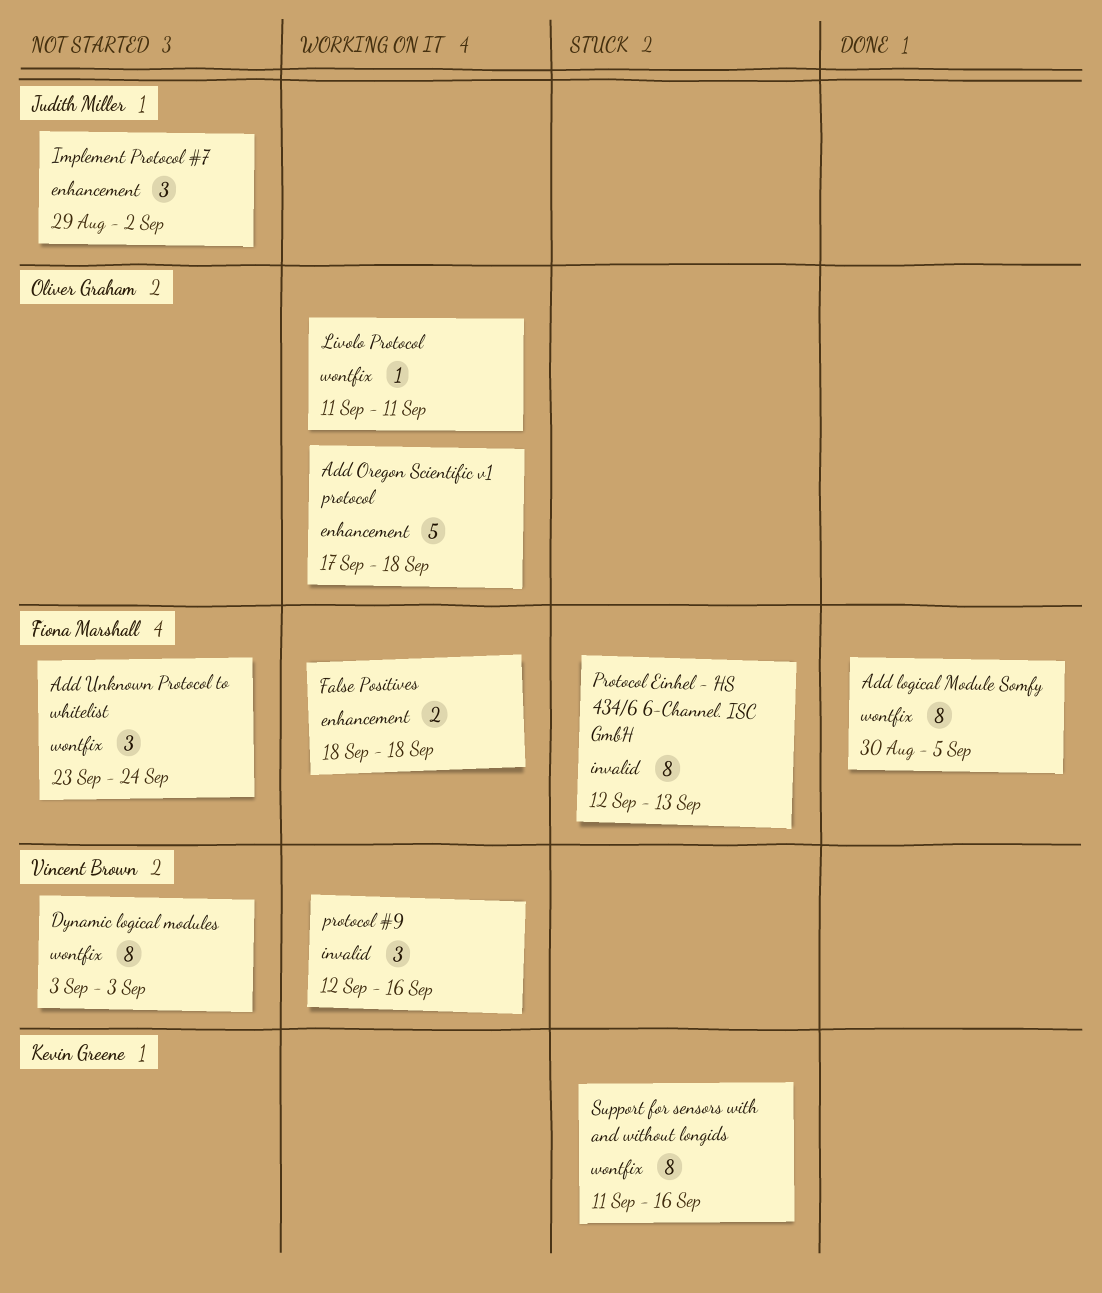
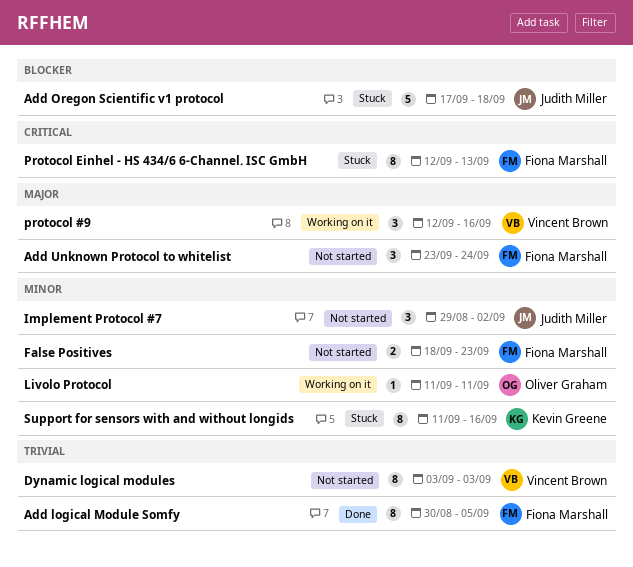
Add Oregon Scientific v1 protocol, status: Working on it -> Stuck
Add Oregon Scientific v1 protocol, owner: Oliver Graham -> Judith Miller
False Positives, status: Working on it -> Not started
False Positives, due: Sep 18 -> Sep 23

